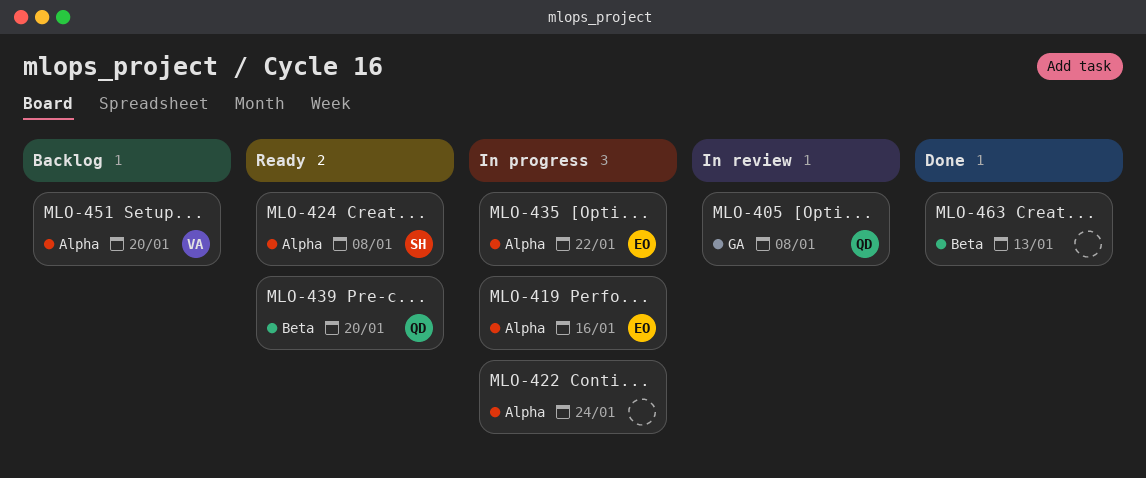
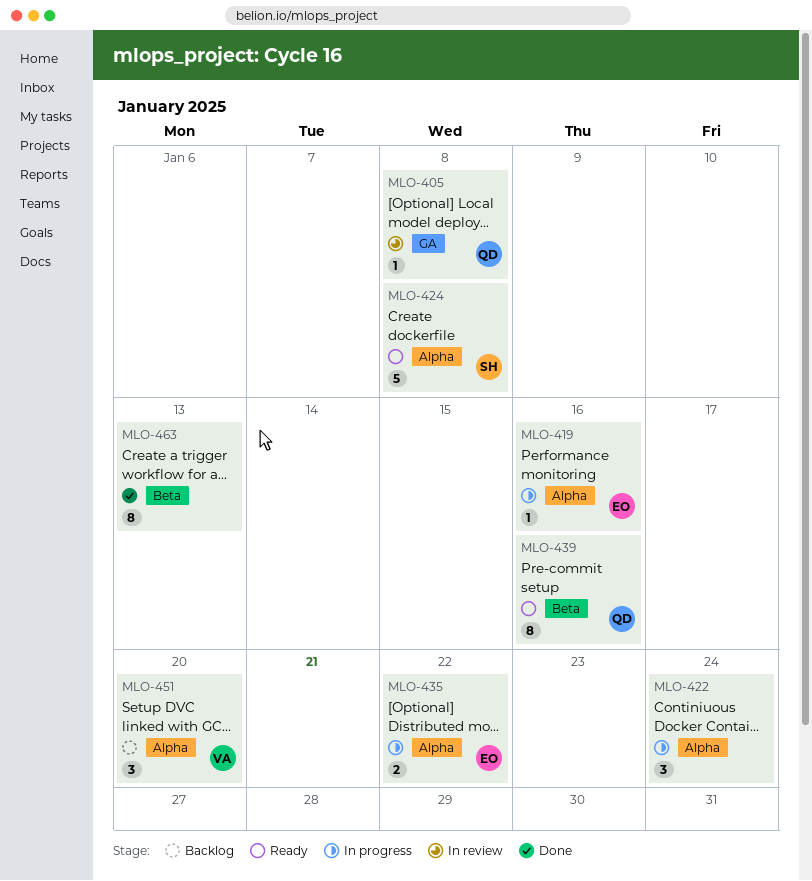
MLO-439, due: Jan 20 -> Jan 16

